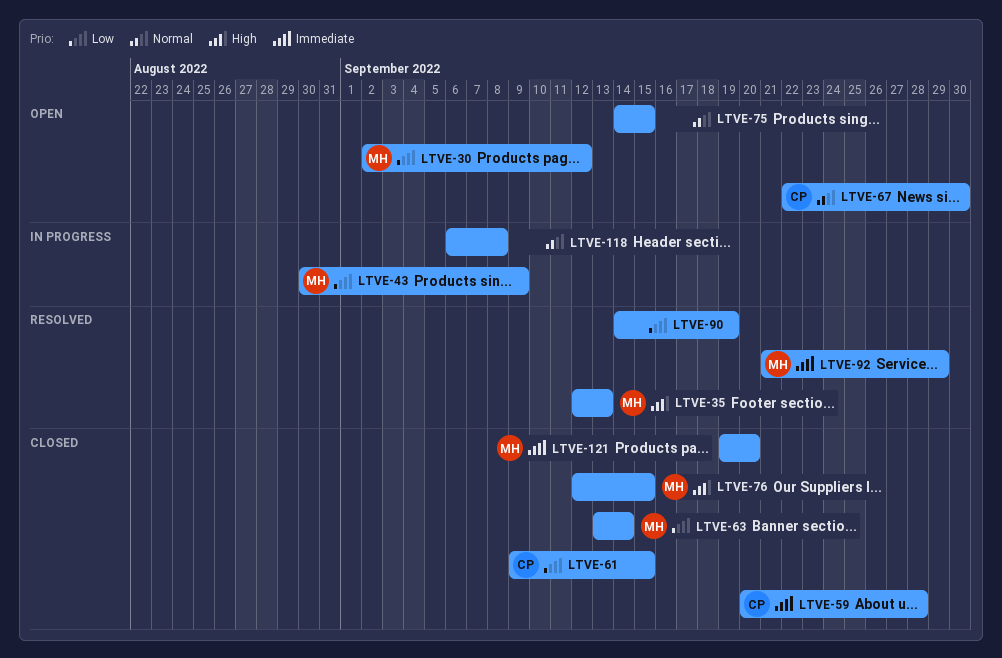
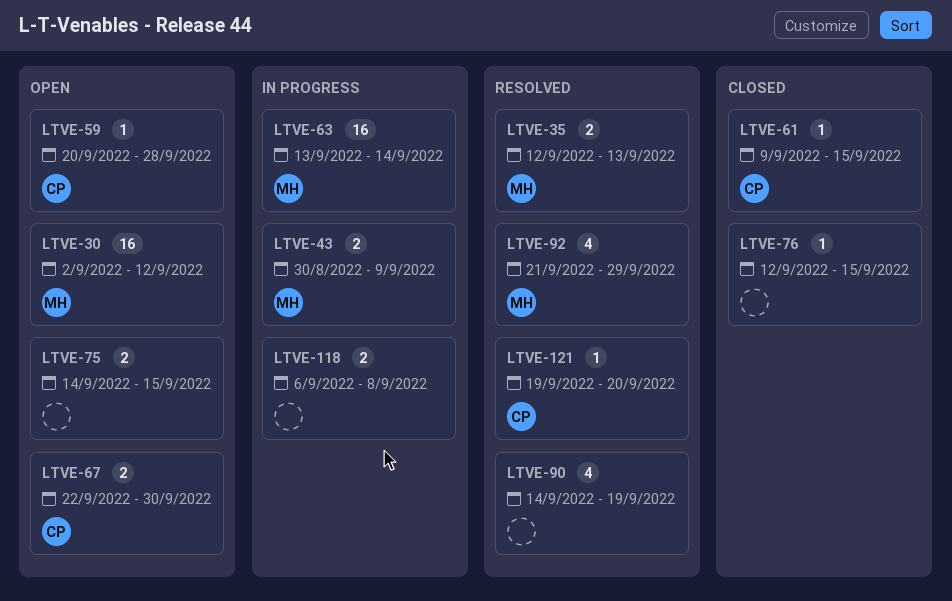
LTVE-59, status: Closed -> Open
LTVE-63, status: Closed -> In progress
LTVE-76, owner: MH -> none
LTVE-121, status: Closed -> Resolved
LTVE-121, owner: MH -> CP

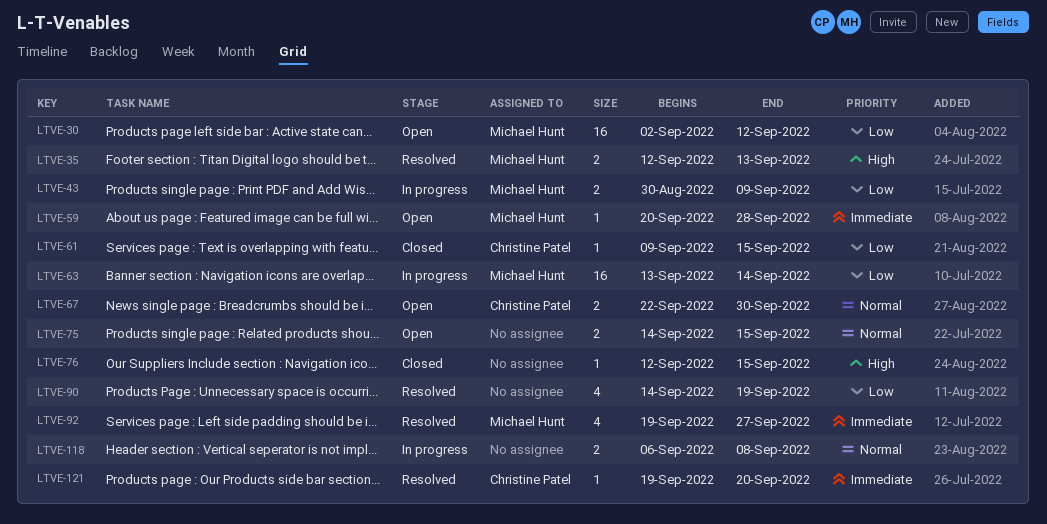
LTVE-59, owner: Christine Patel -> Michael Hunt
LTVE-92, start: Sep 21 -> Sep 19
LTVE-92, due: Sep 29 -> Sep 27

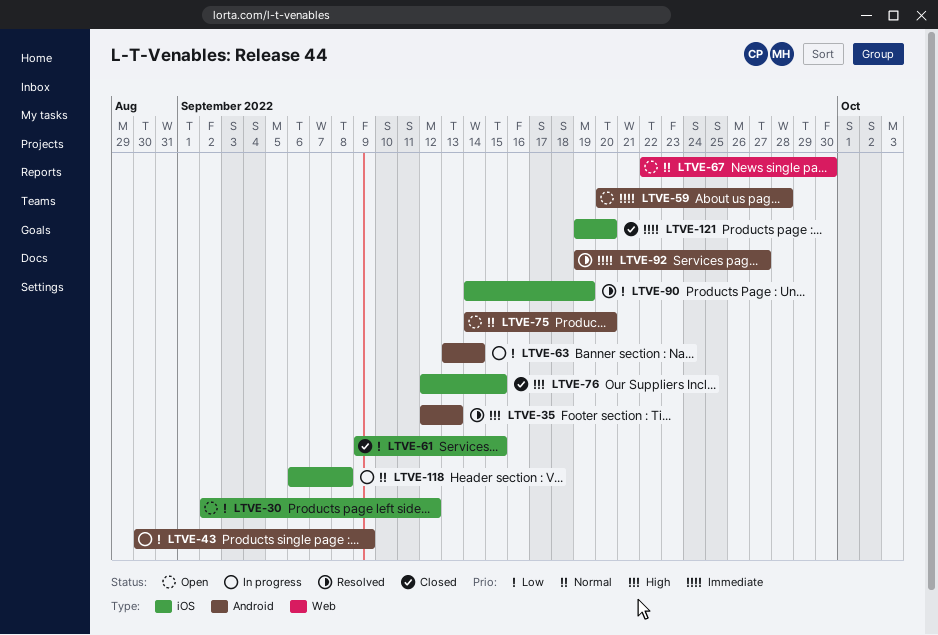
LTVE-75, due: Sep 15 -> Sep 20
LTVE-121, status: Resolved -> Closed

